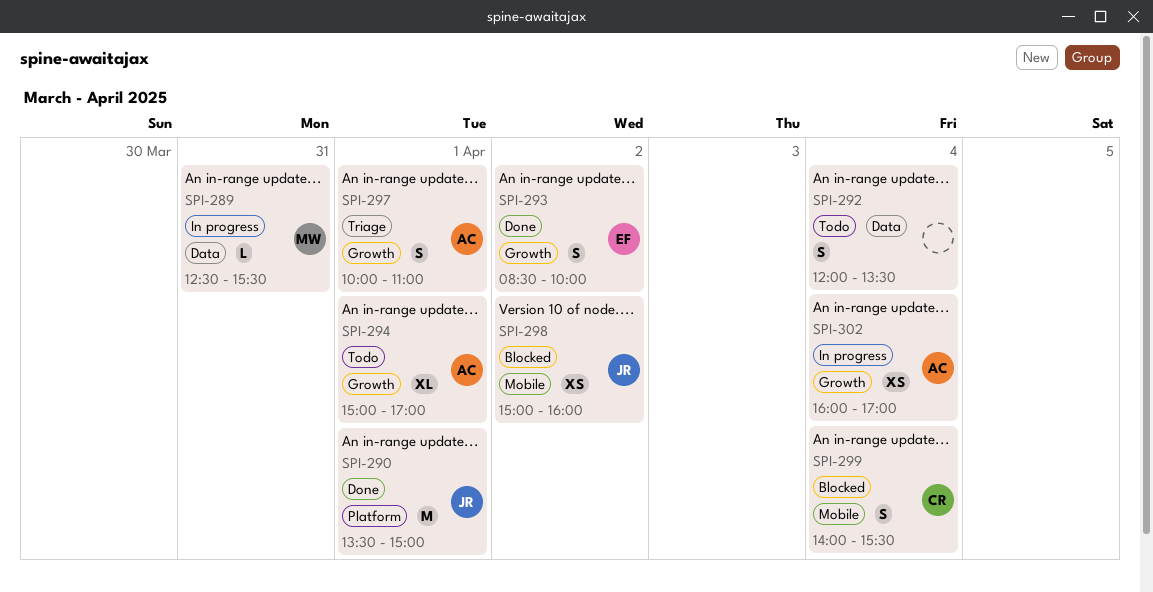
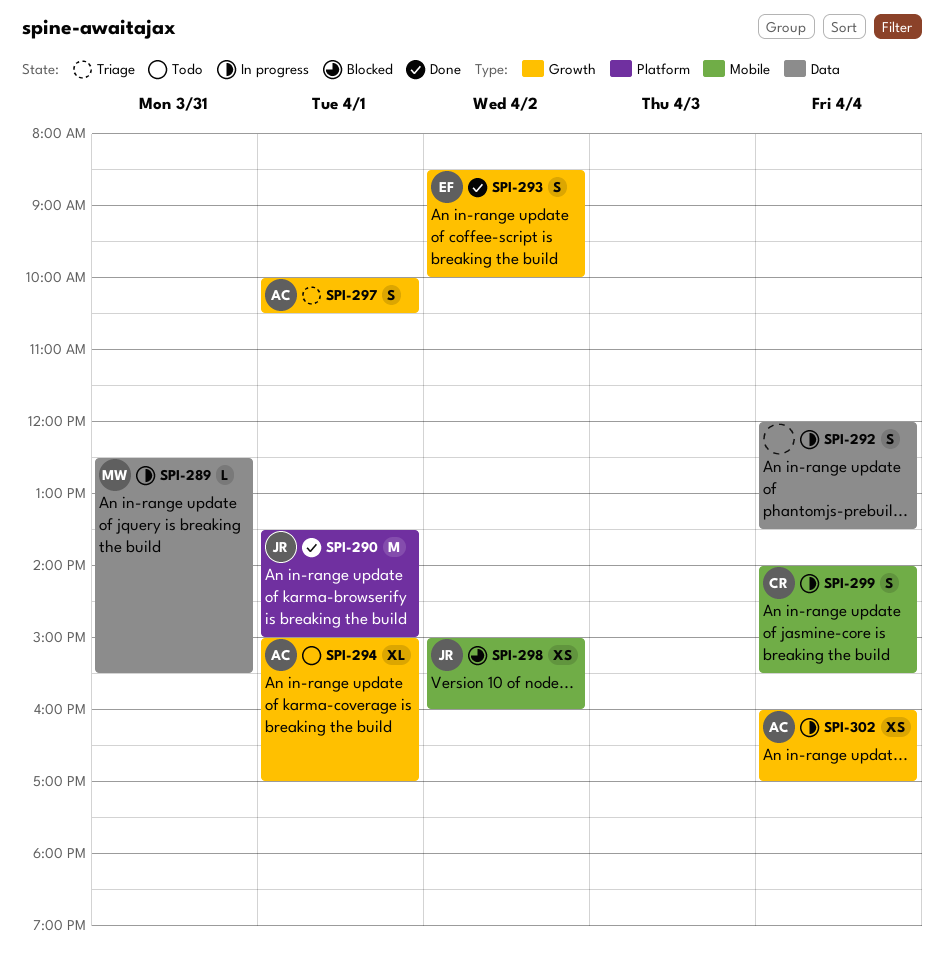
SPI-292, status: Todo -> In progress
SPI-297, ends: 11:00 -> 10:30
SPI-299, status: Blocked -> In progress

